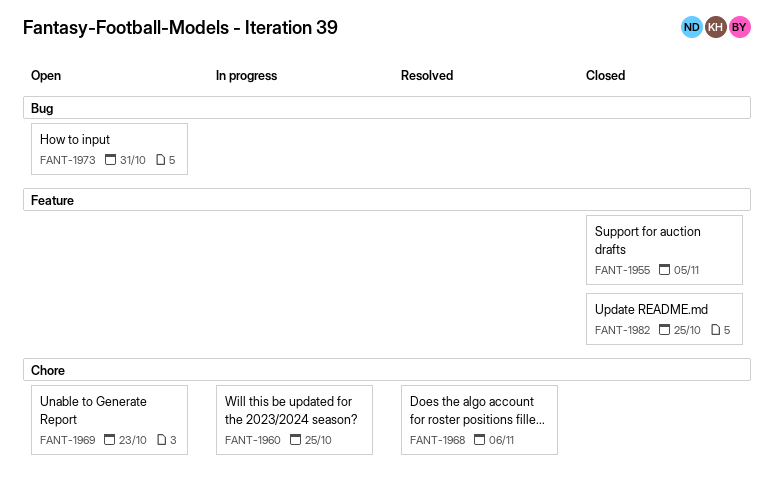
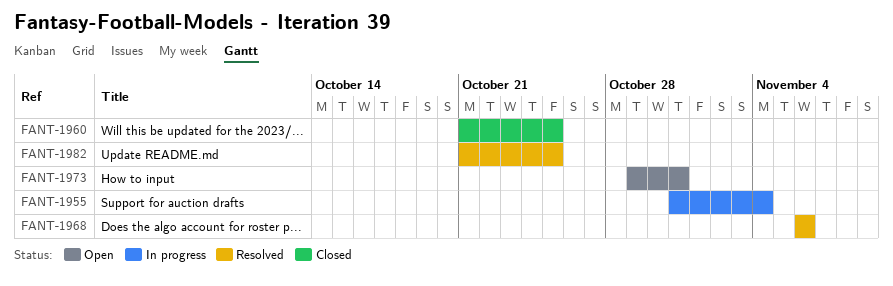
FANT-1955, status: Closed -> In progress
FANT-1955, due: Nov 5 -> Nov 4
FANT-1960, status: In progress -> Closed
FANT-1969: present -> none
FANT-1982, status: Closed -> Resolved

